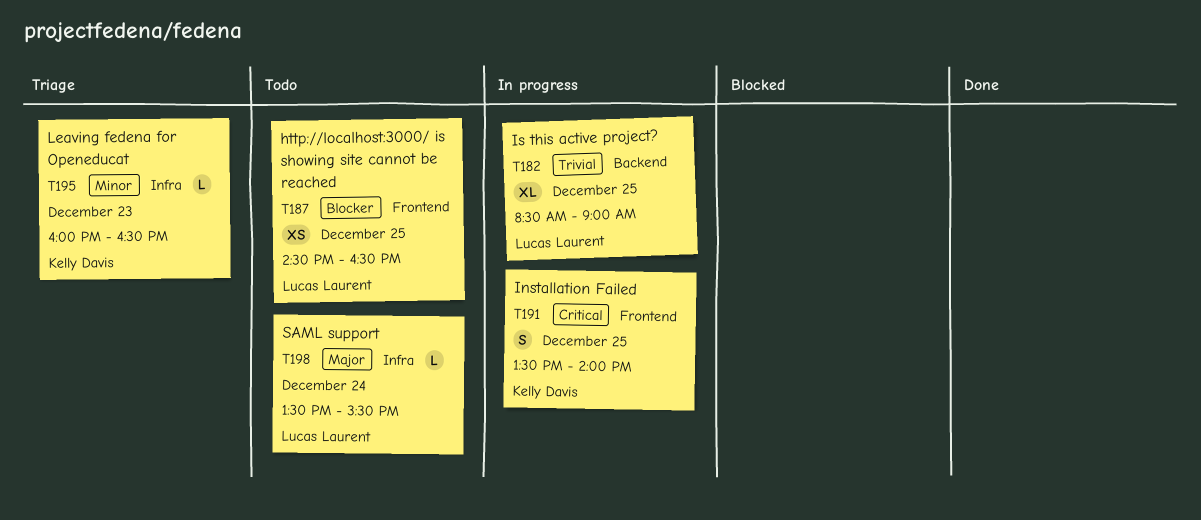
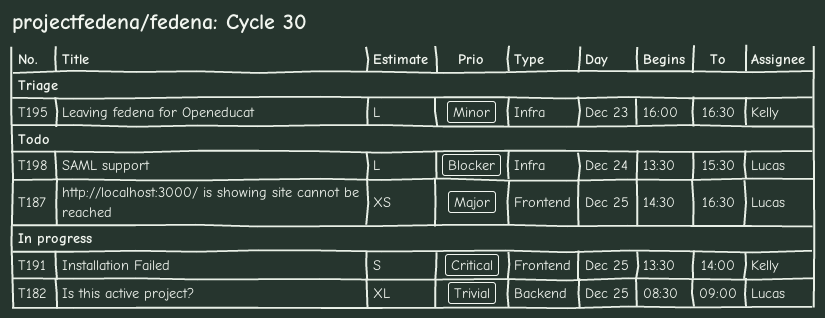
T187, priority: Blocker -> Major
T198, priority: Major -> Blocker

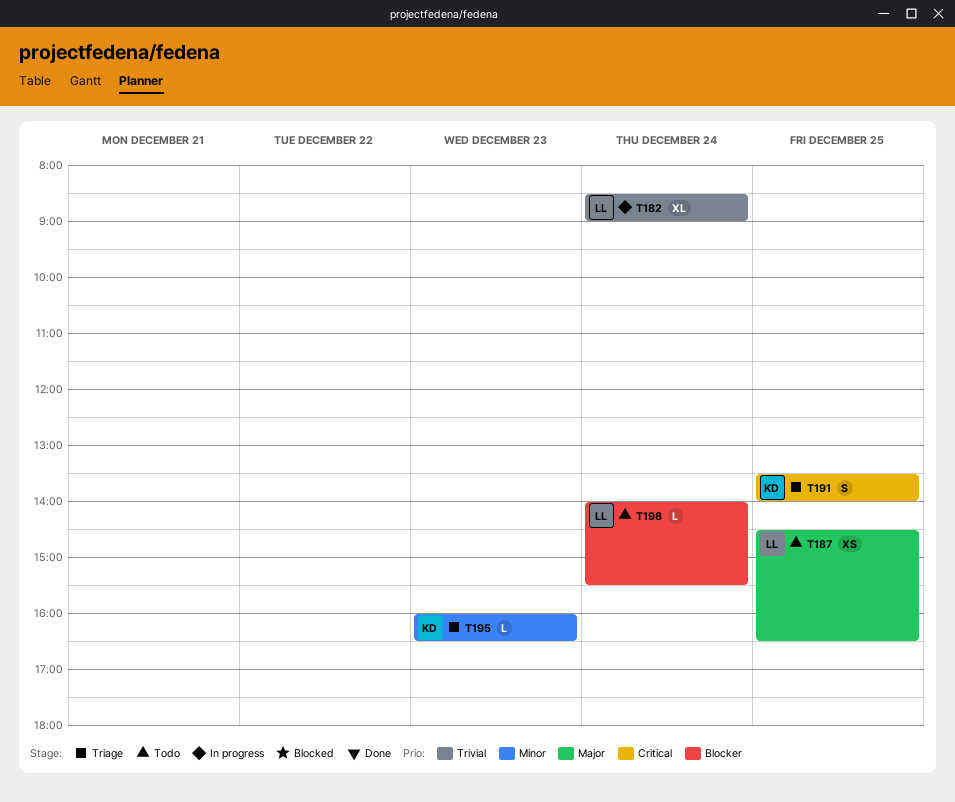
T182, day: Dec 25 -> Dec 24
T191, status: In progress -> Triage
T198, begins: 13:30 -> 14:00

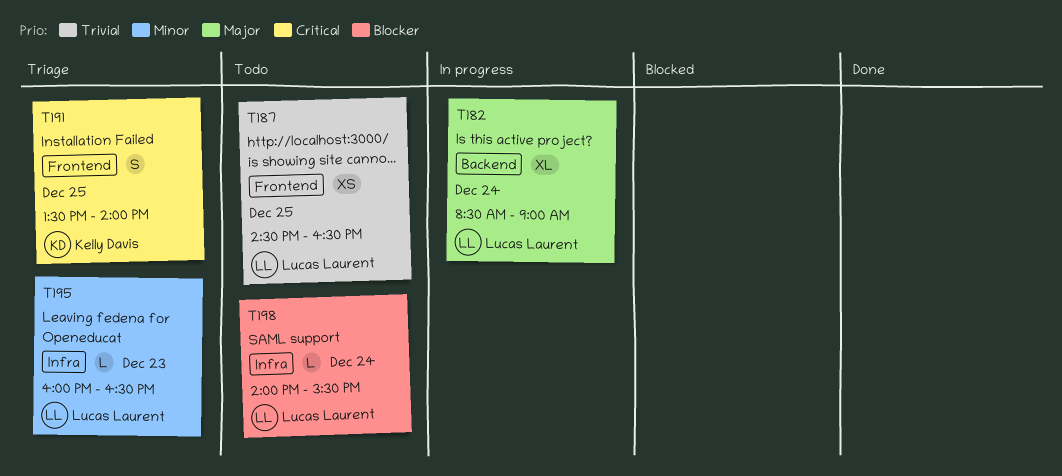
T182, priority: Trivial -> Major
T187, priority: Major -> Trivial
T195, owner: Kelly Davis -> Lucas Laurent

